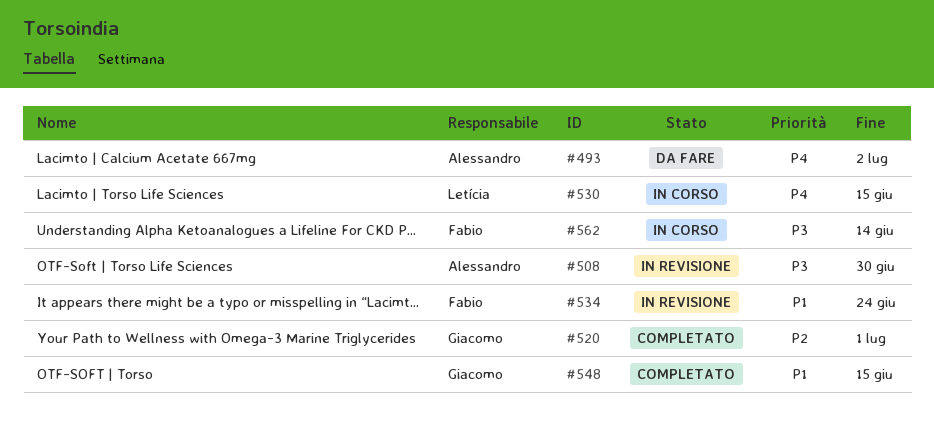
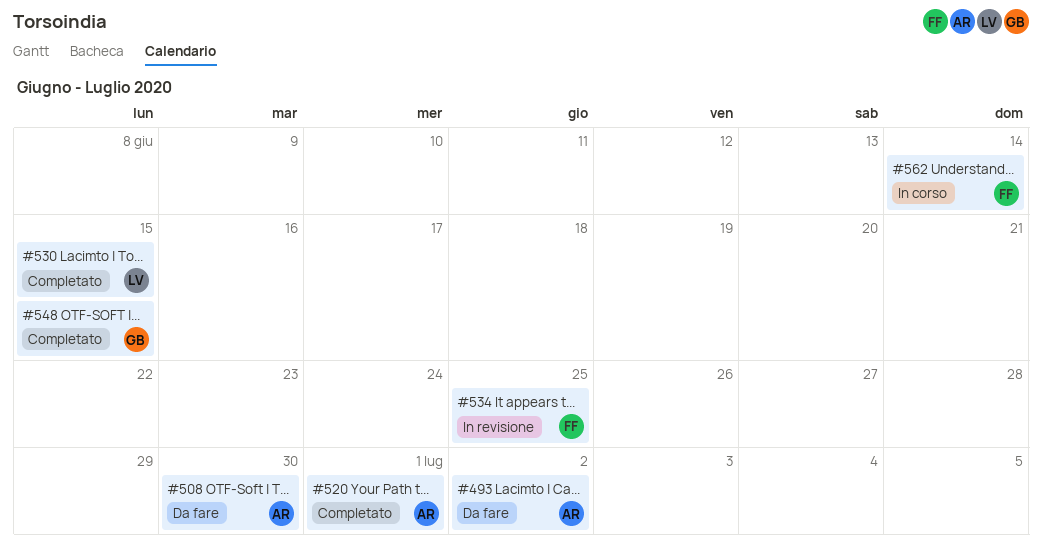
#508, status: In revisione -> Da fare
#520, owner: Giacomo -> Alessandro
#530, status: In corso -> Completato
#534, due: Jun 24 -> Jun 25

